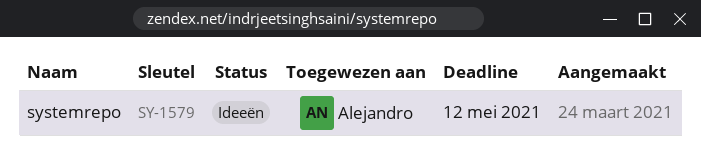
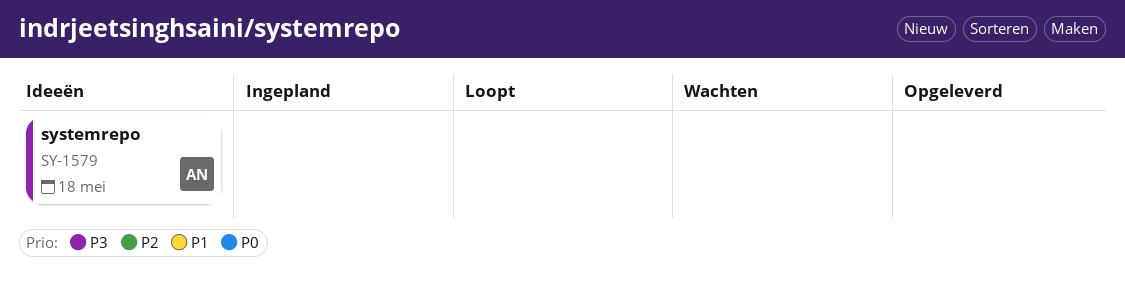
SY-1579, due: May 12 -> May 18

